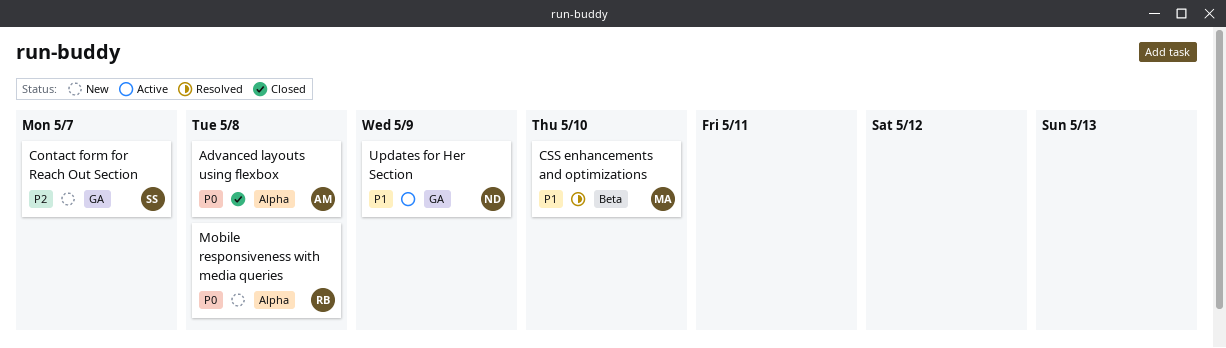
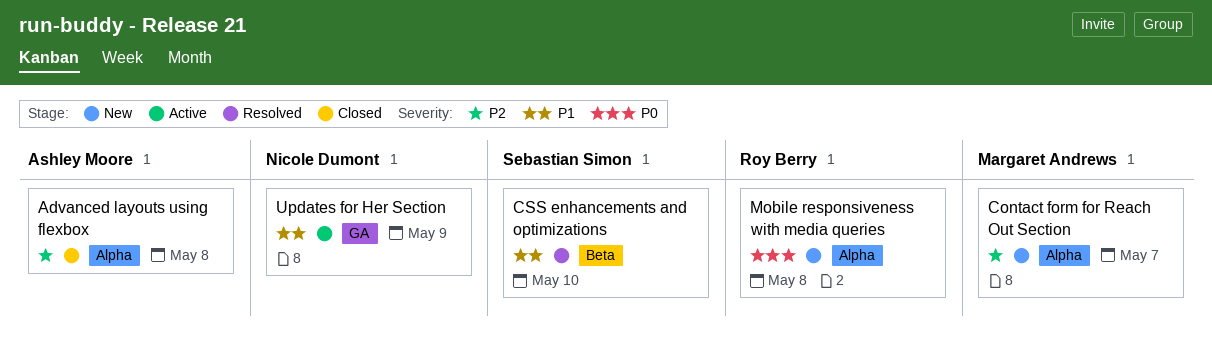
Advanced layouts using flexbox, priority: P0 -> P2
Contact form for Reach Out Section, owner: Sebastian Simon -> Margaret Andrews
Contact form for Reach Out Section, label: GA -> Alpha
CSS enhancements and optimizations, owner: Margaret Andrews -> Sebastian Simon

